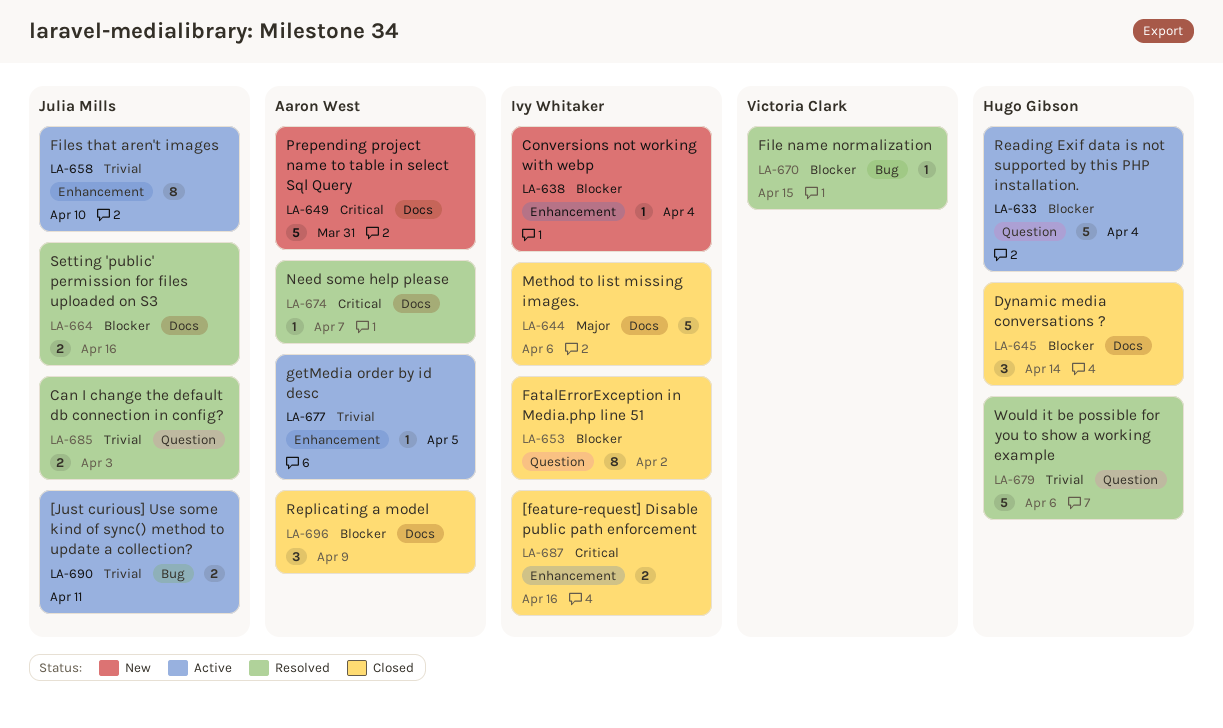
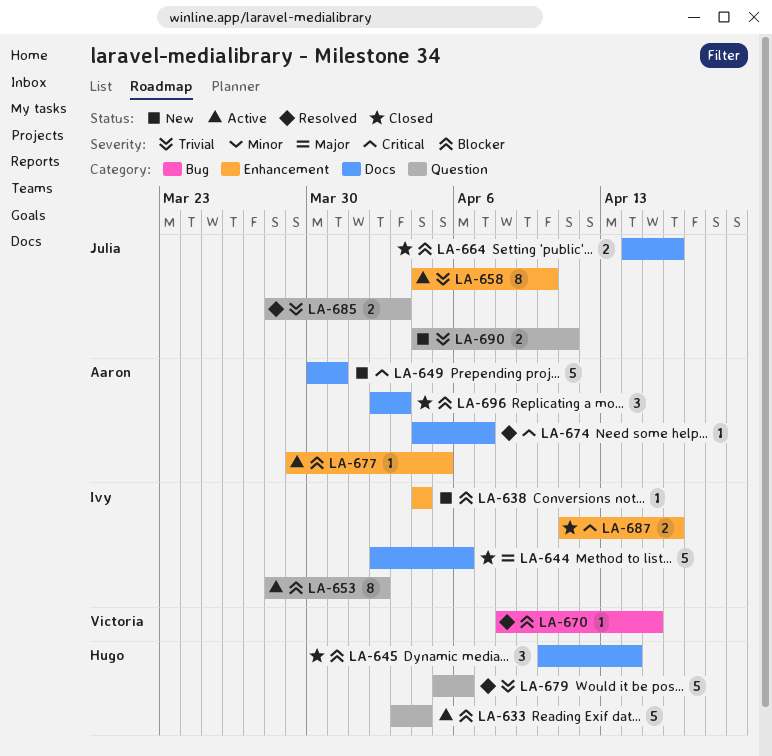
LA-653, status: Closed -> Active
LA-664, status: Resolved -> Closed
LA-677, priority: Trivial -> Blocker
LA-690, status: Active -> New
LA-690, label: Bug -> Question
LA-696, due: Apr 9 -> Apr 3

